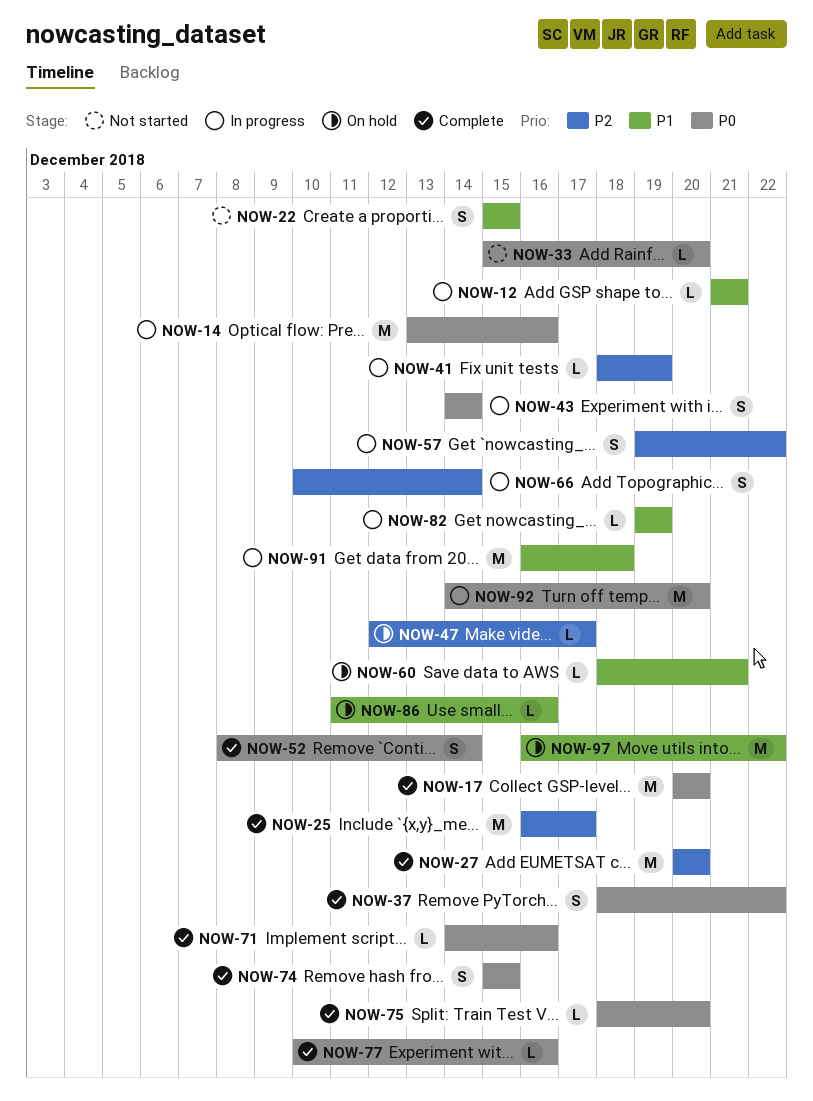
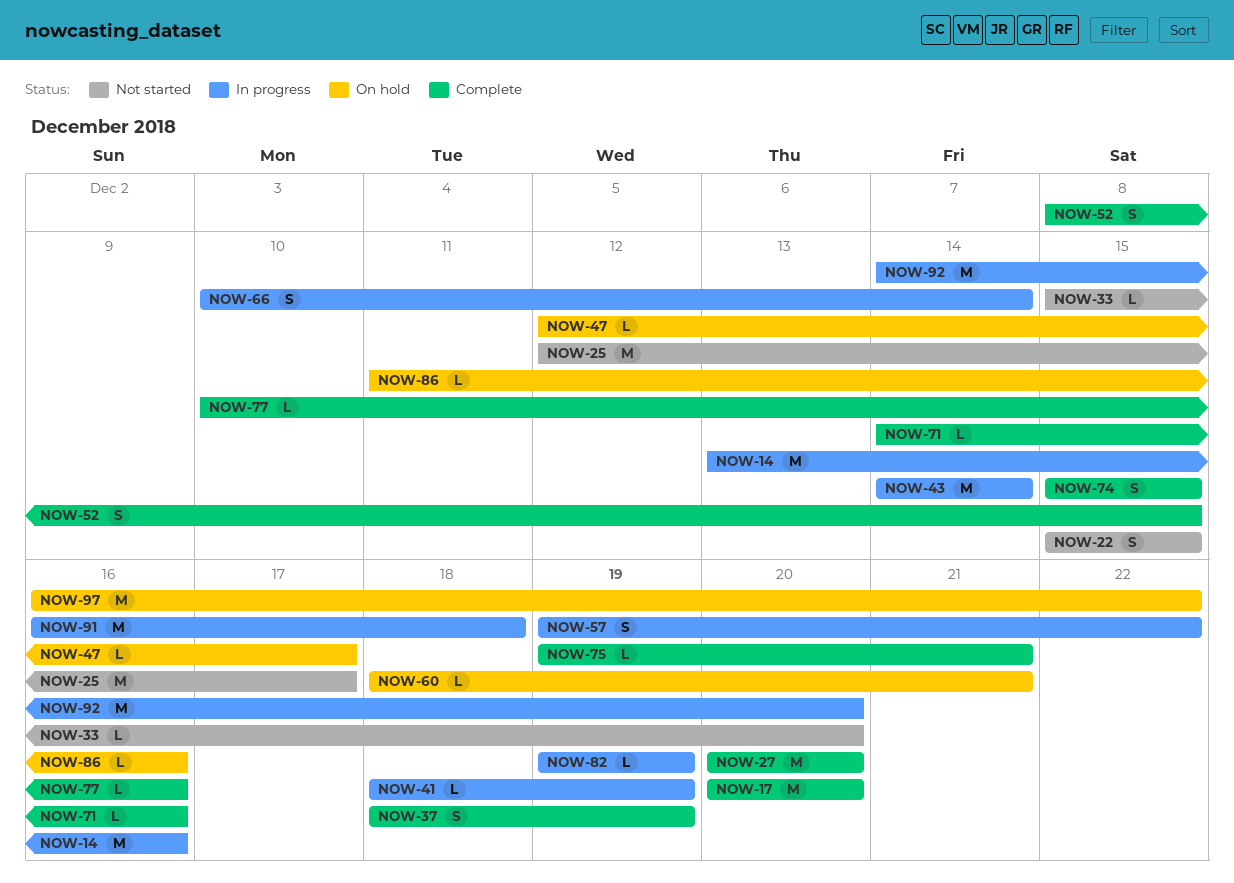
NOW-12: present -> none
NOW-25, status: Complete -> Not started
NOW-25, start: Dec 16 -> Dec 12
NOW-37, due: Dec 22 -> Dec 19
NOW-43, estimate: S -> M
NOW-52, due: Dec 14 -> Dec 15
NOW-75, start: Dec 18 -> Dec 19
NOW-75, due: Dec 20 -> Dec 21

